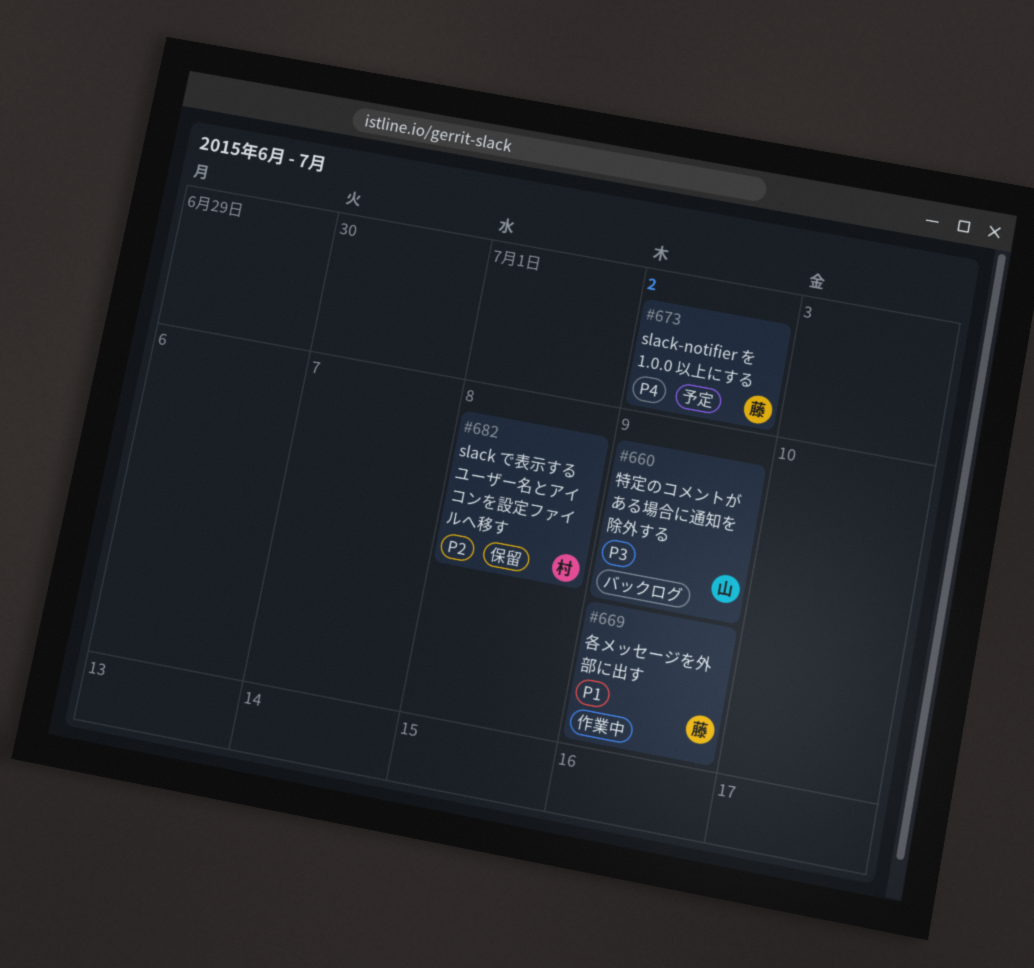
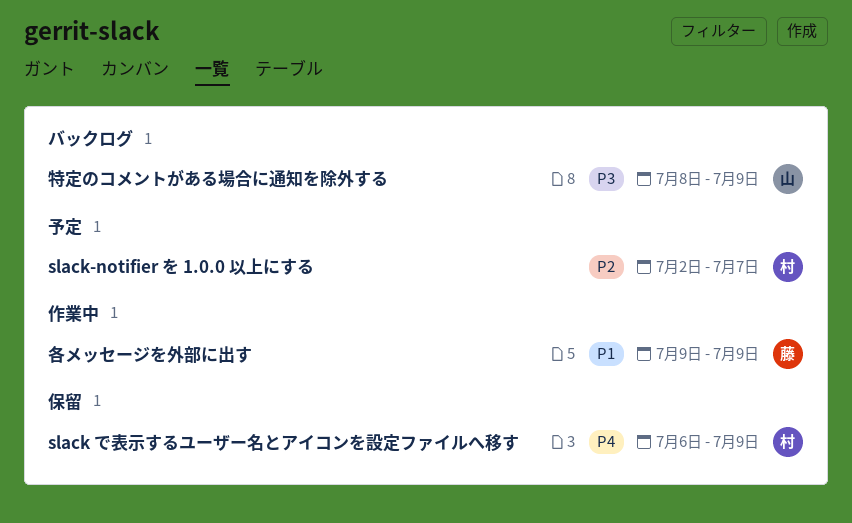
slack で表示するユーザー名とアイコンを設定ファイルへ移す, priority: P2 -> P4
slack で表示するユーザー名とアイコンを設定ファイルへ移す, due: Jul 8 -> Jul 9
slack-notifier を 1.0.0 以上にする, owner: 藤 -> 村
slack-notifier を 1.0.0 以上にする, priority: P4 -> P2
slack-notifier を 1.0.0 以上にする, due: Jul 2 -> Jul 7

